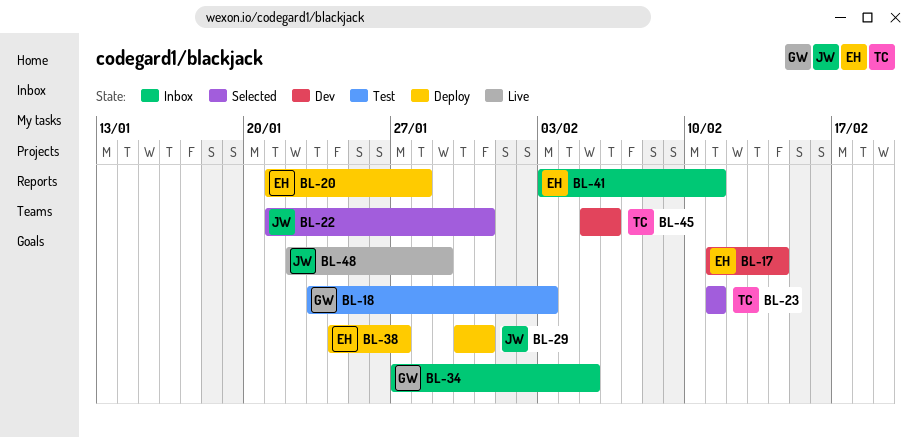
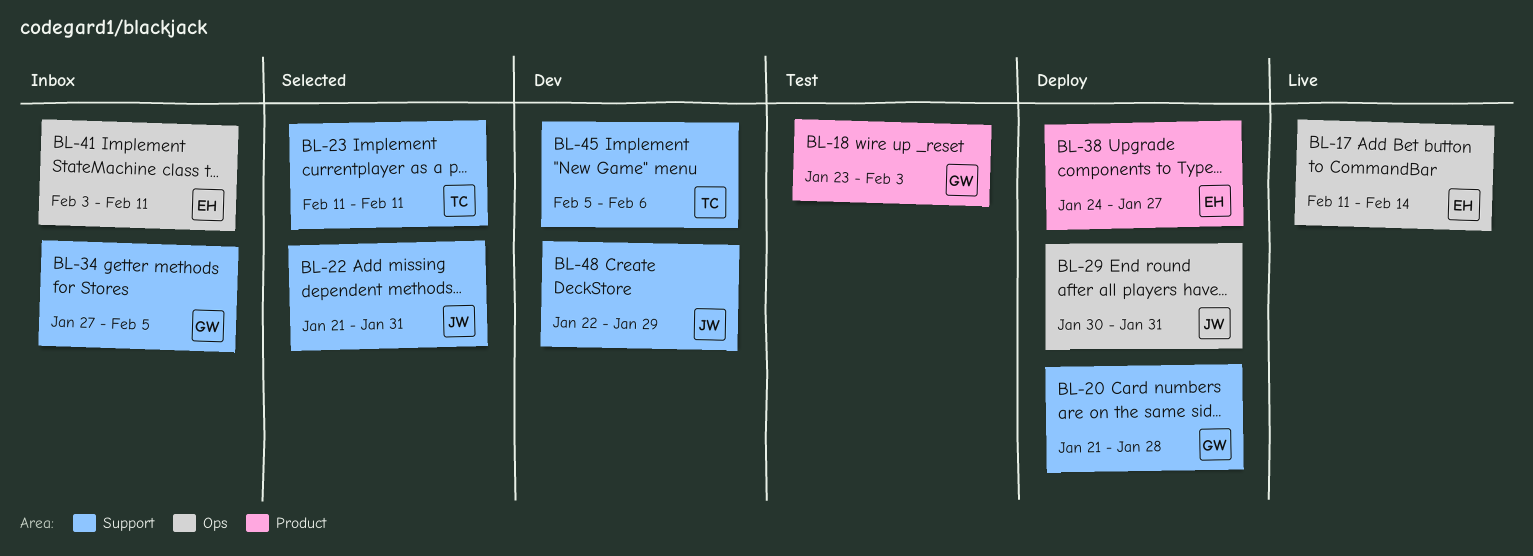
BL-17, status: Dev -> Live
BL-20, owner: EH -> GW
BL-48, status: Live -> Dev

